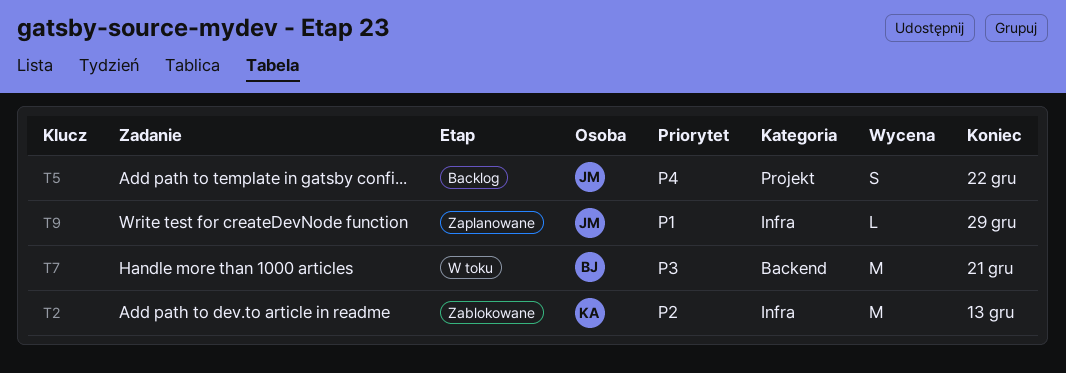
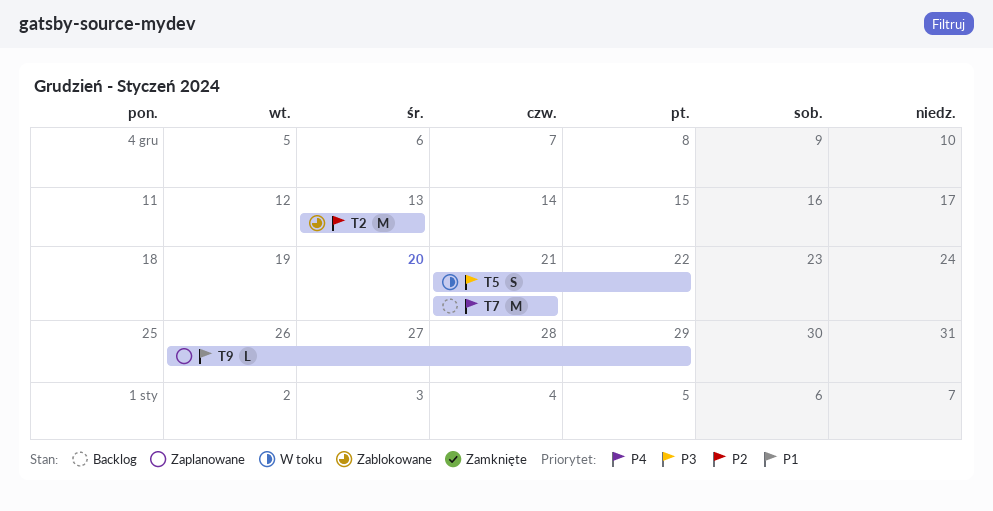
T5, status: Backlog -> W toku
T5, priority: P4 -> P3
T7, status: W toku -> Backlog
T7, priority: P3 -> P4

